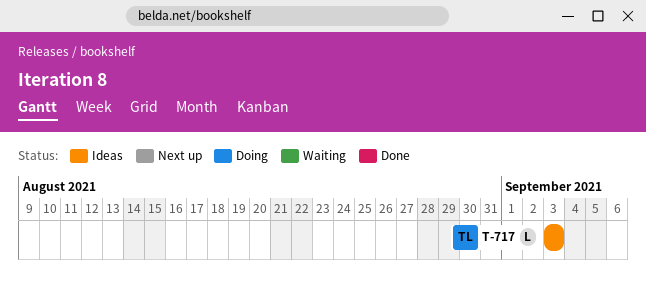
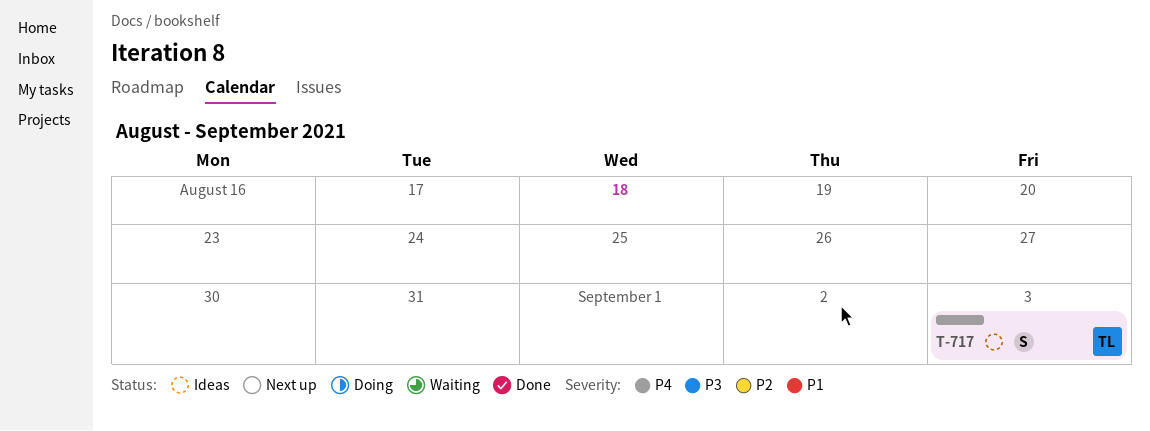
T-717, estimate: L -> S

